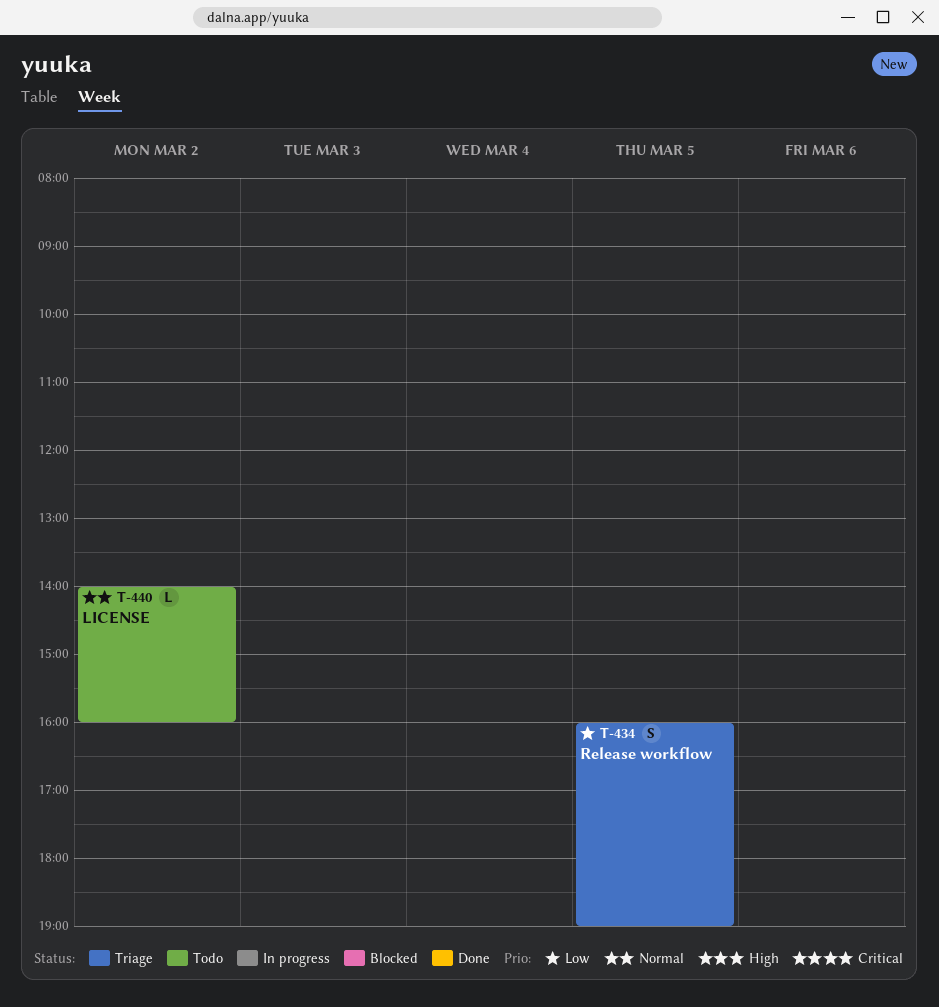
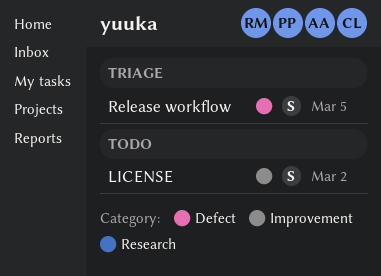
LICENSE, estimate: L -> S

